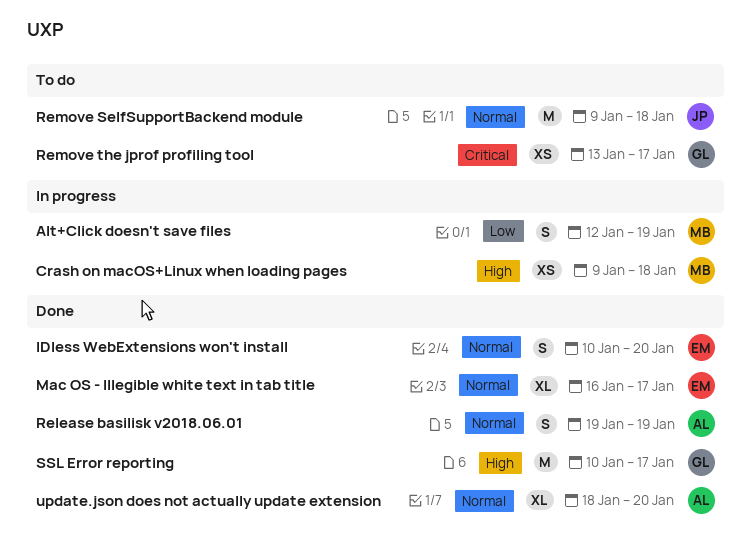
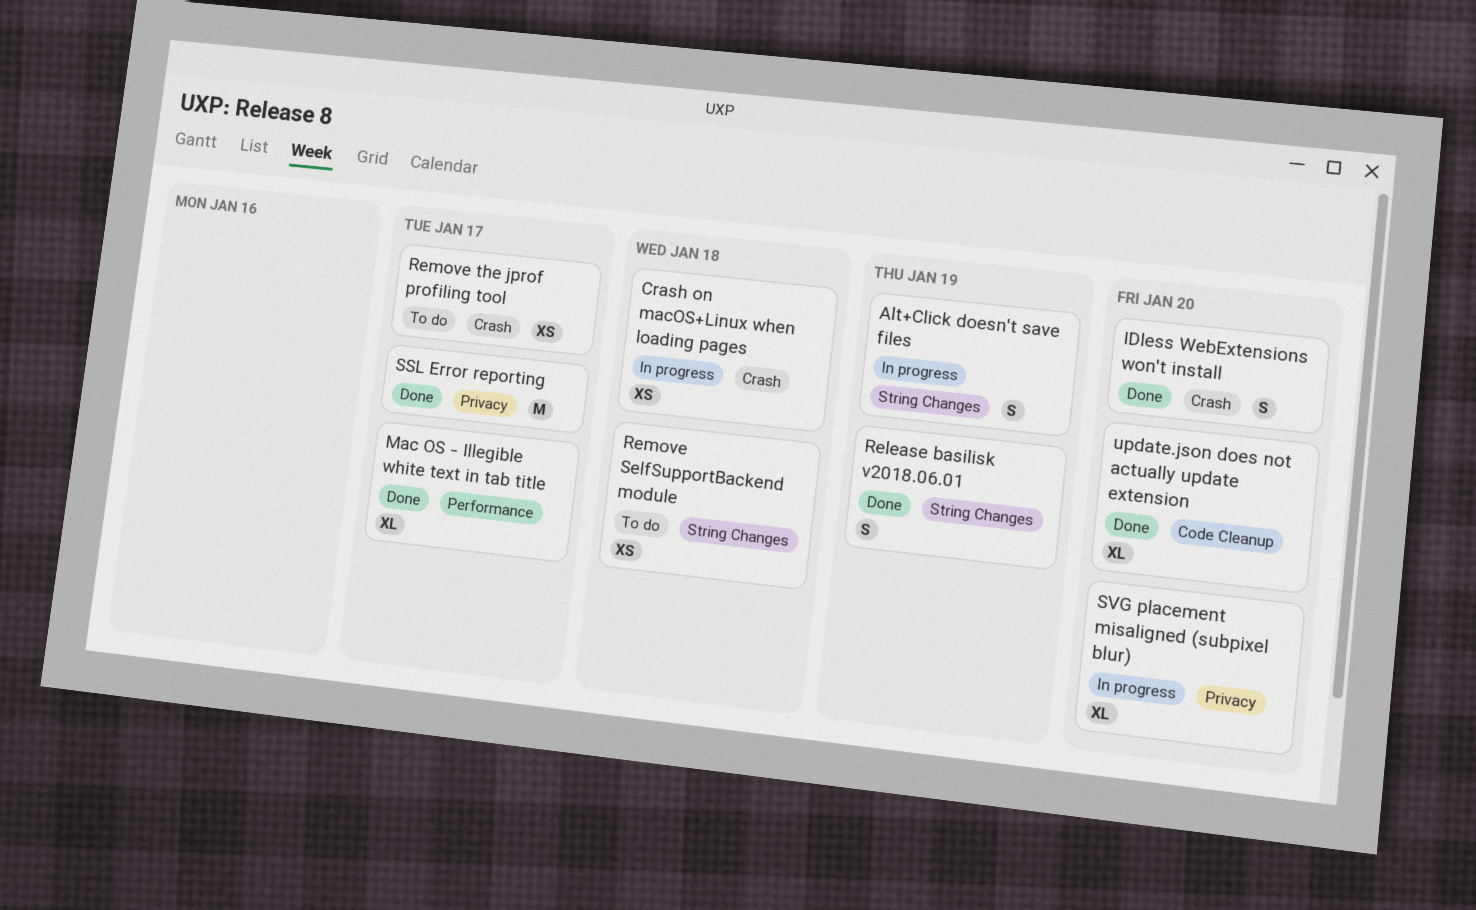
Remove SelfSupportBackend module, estimate: M -> XS
SVG placement misaligned (subpixel blur): none -> present

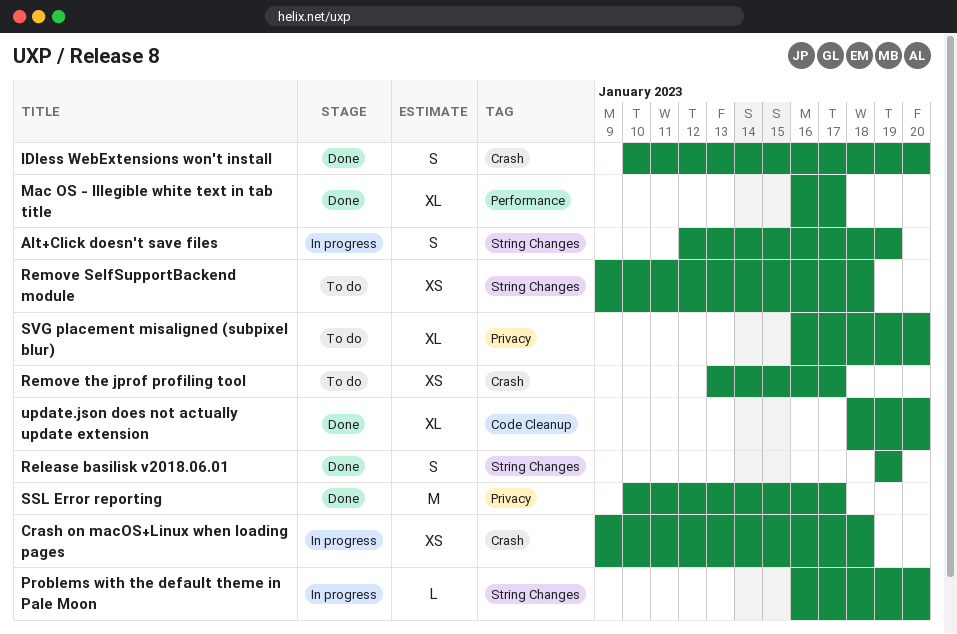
Problems with the default theme in Pale Moon: none -> present
SVG placement misaligned (subpixel blur), status: In progress -> To do

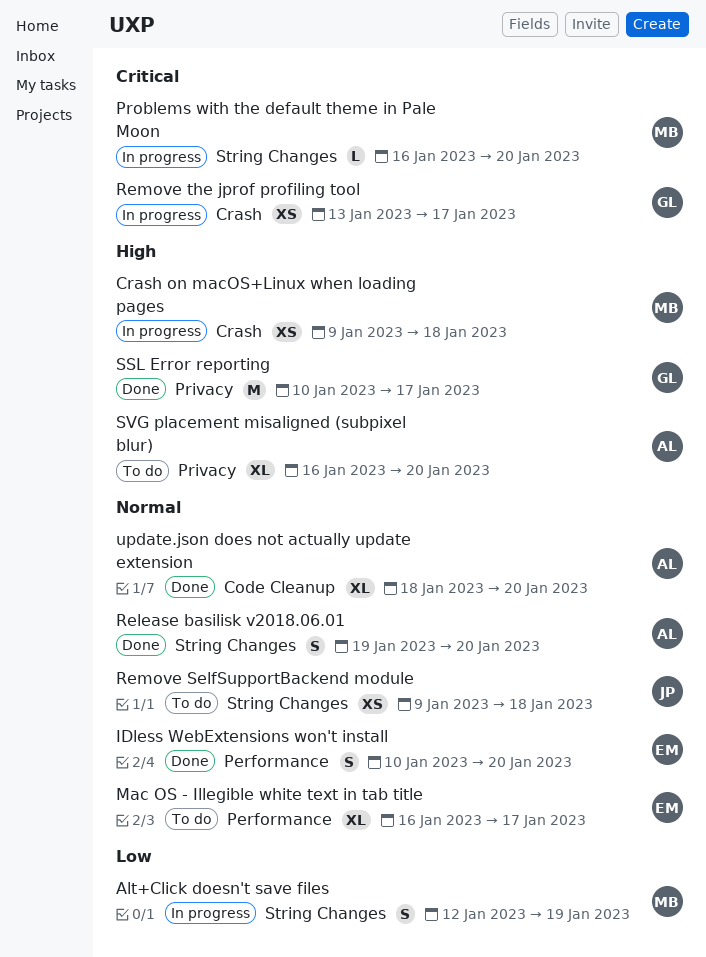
IDless WebExtensions won't install, label: Crash -> Performance
Mac OS - Illegible white text in tab title, status: Done -> To do
Release basilisk v2018.06.01, due: Jan 19 -> Jan 20
Remove the jprof profiling tool, status: To do -> In progress

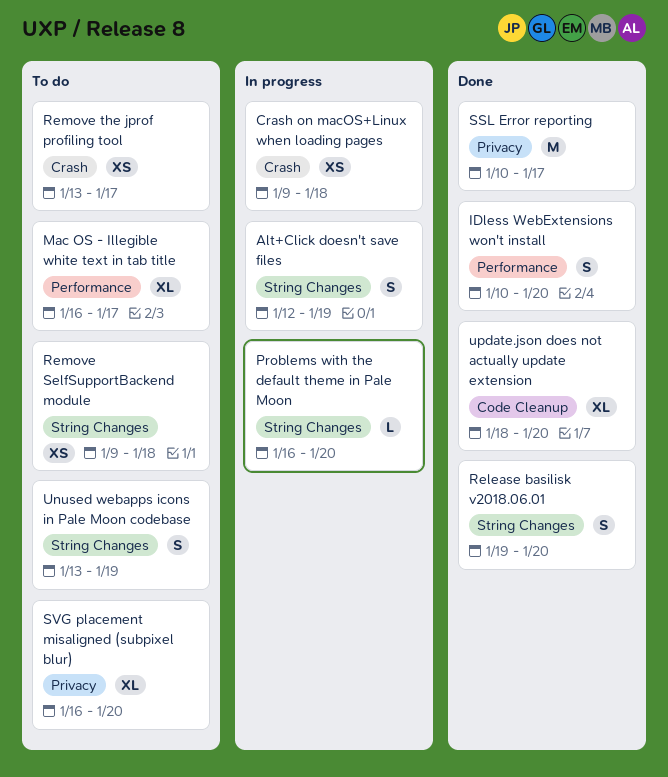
Remove the jprof profiling tool, status: In progress -> To do
Unused webapps icons in Pale Moon codebase: none -> present

